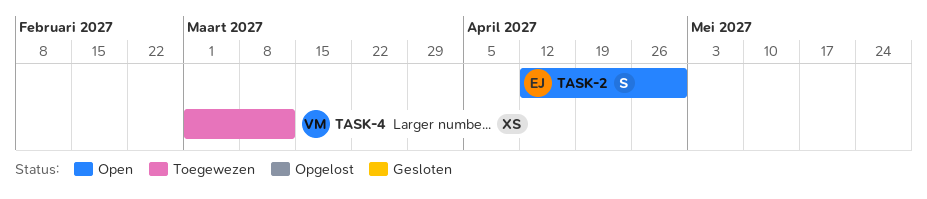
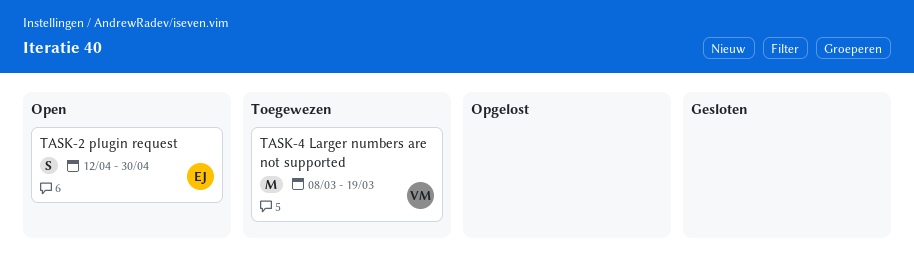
TASK-4, estimate: XS -> M
TASK-4, start: Mar 1 -> Mar 8
TASK-4, due: Mar 12 -> Mar 19

